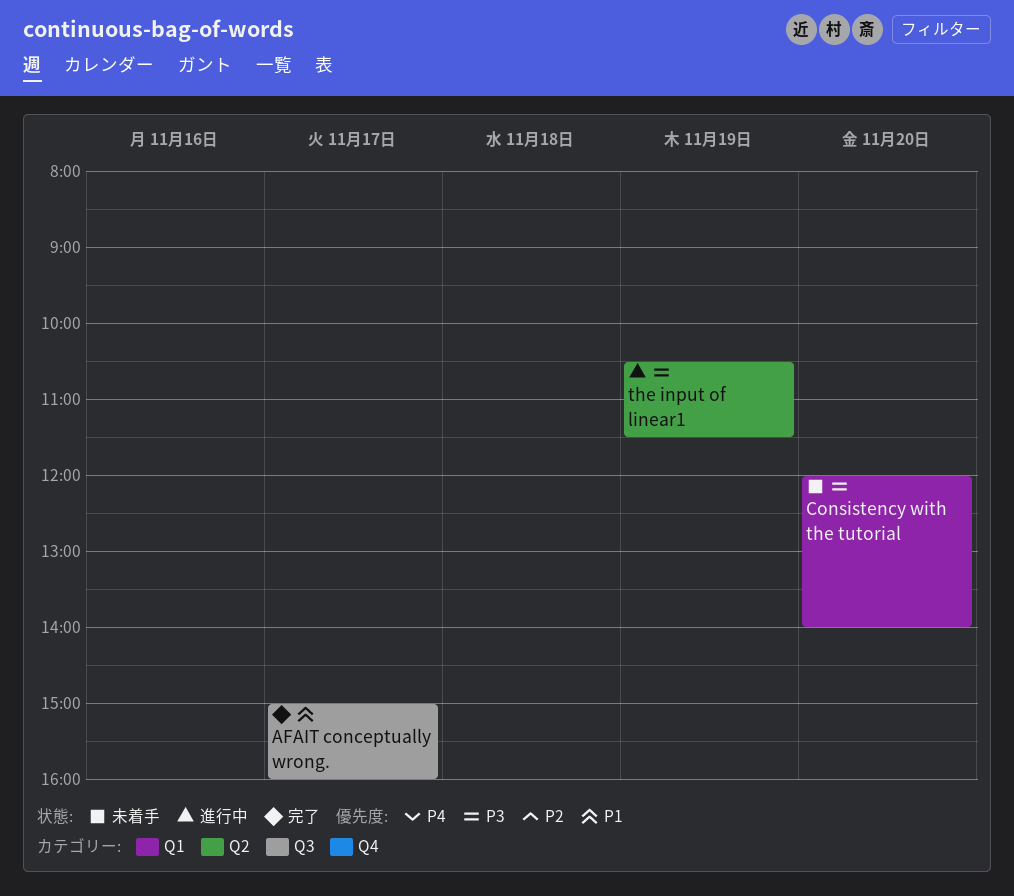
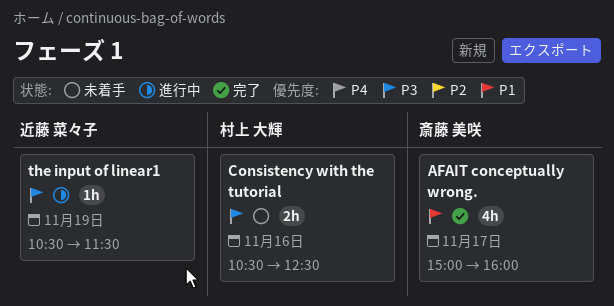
Consistency with the tutorial, day: Nov 20 -> Nov 16
Consistency with the tutorial, begins: 12:00 -> 10:30
Consistency with the tutorial, ends: 14:00 -> 12:30

